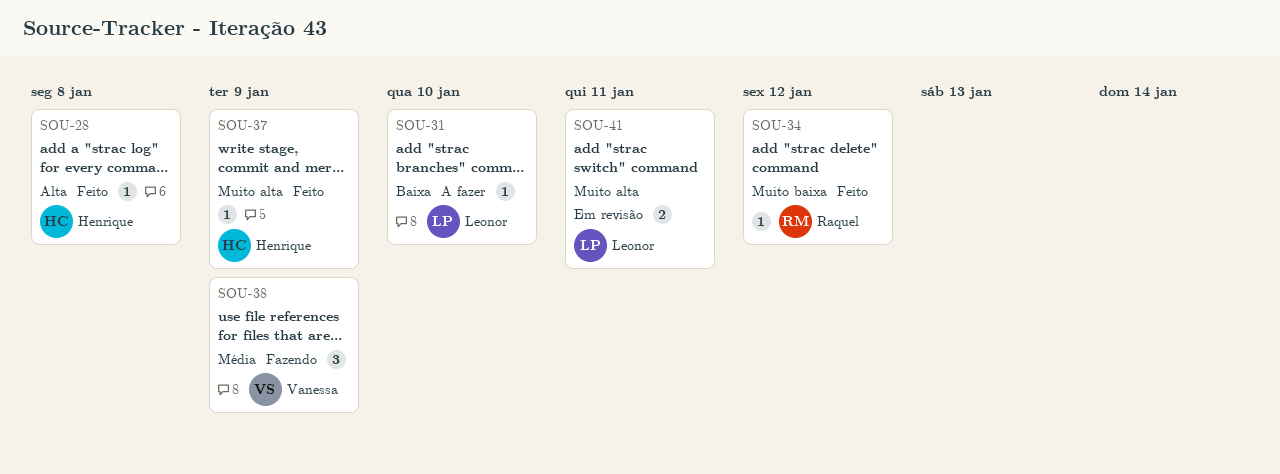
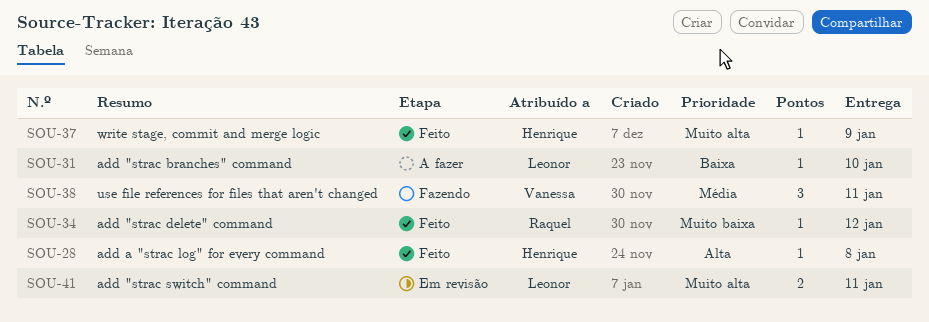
SOU-38, due: Jan 9 -> Jan 11

